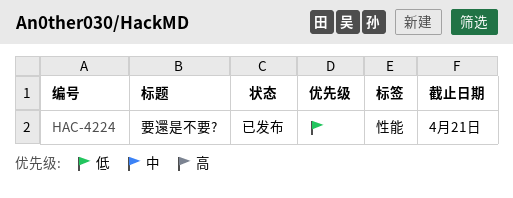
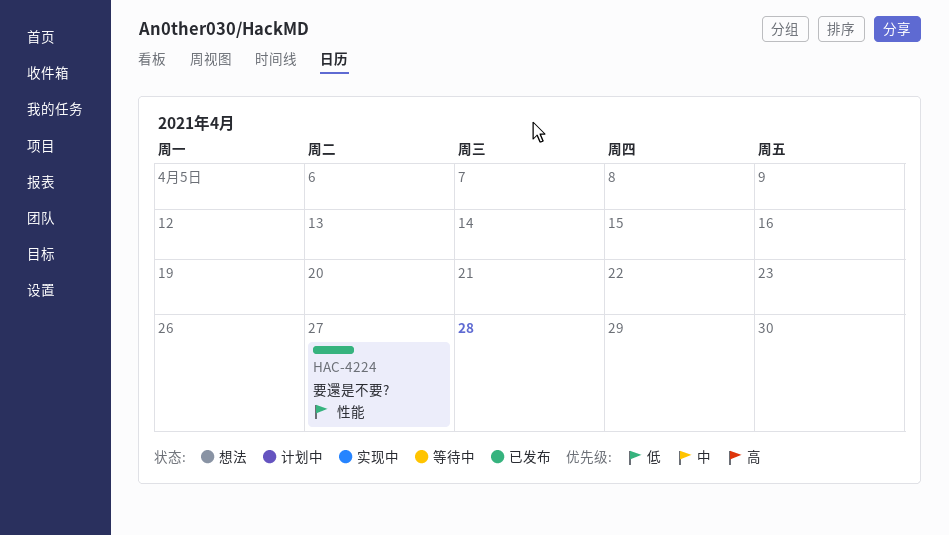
HAC-4224, due: Apr 21 -> Apr 27

